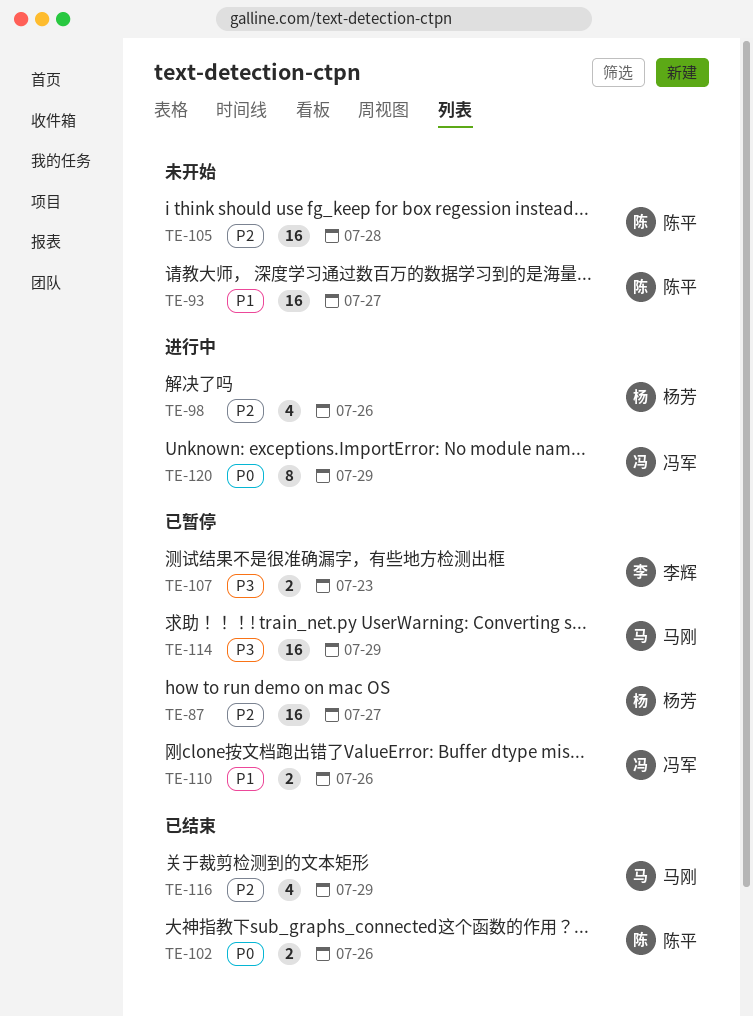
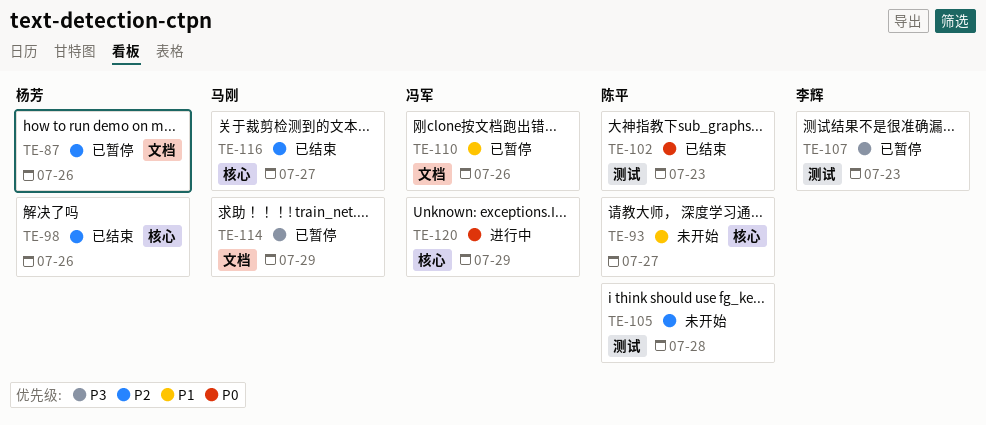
TE-87, due: Jul 27 -> Jul 26
TE-98, status: 进行中 -> 已结束
TE-102, due: Jul 26 -> Jul 23
TE-116, due: Jul 29 -> Jul 27

